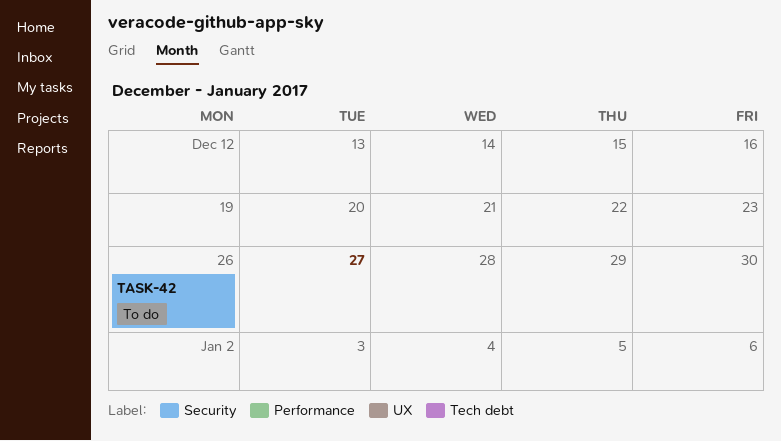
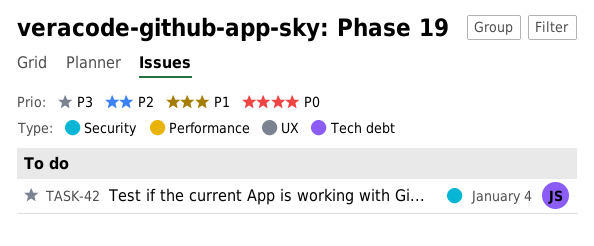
TASK-42, due: Dec 26 -> Jan 4

